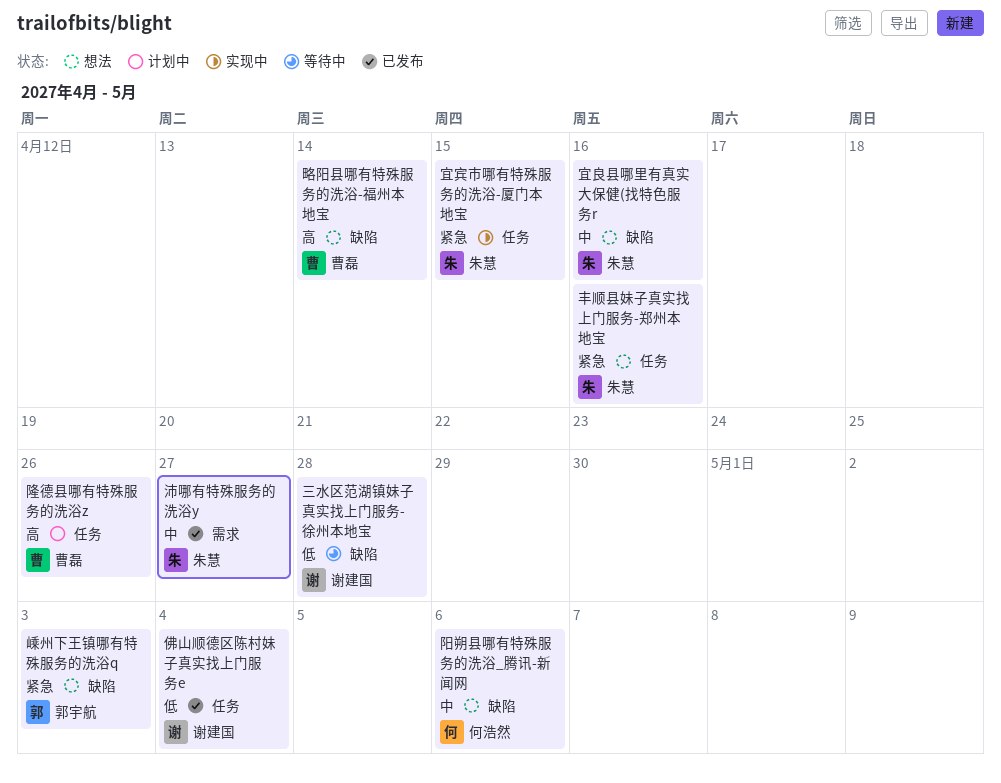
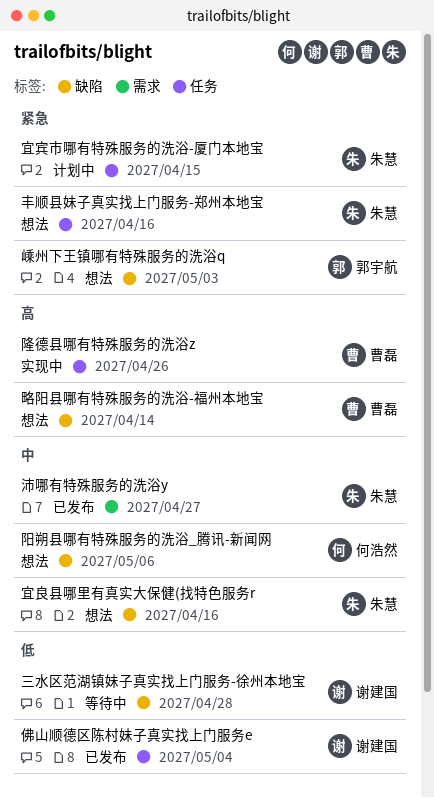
宜宾市哪有特殊服务的洗浴-厦门本地宝, status: 实现中 -> 计划中
隆德县哪有特殊服务的洗浴z, status: 计划中 -> 实现中

